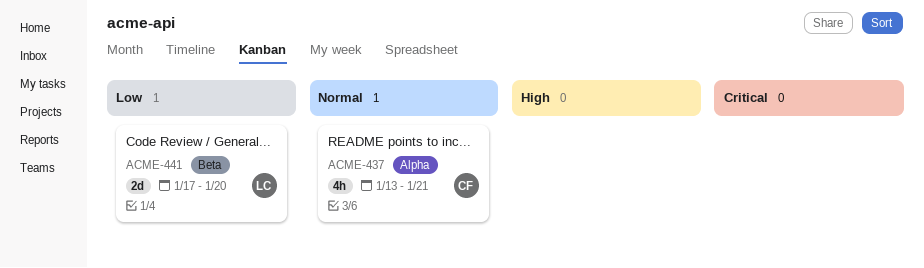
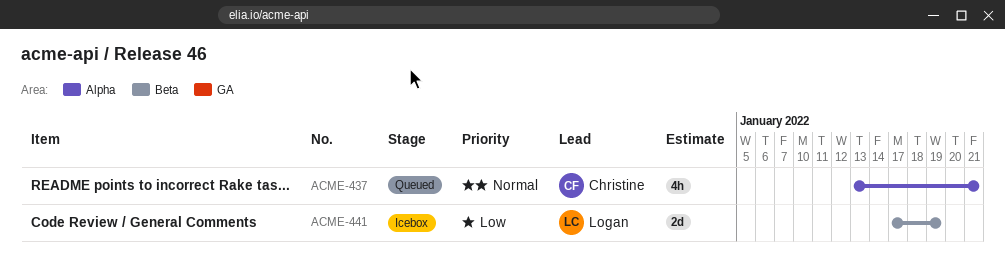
ACME-441, due: Jan 20 -> Jan 19

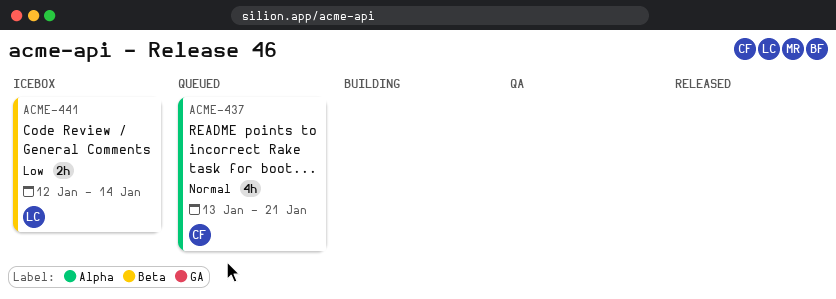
ACME-441, estimate: 2d -> 2h
ACME-441, start: Jan 17 -> Jan 12
ACME-441, due: Jan 19 -> Jan 14

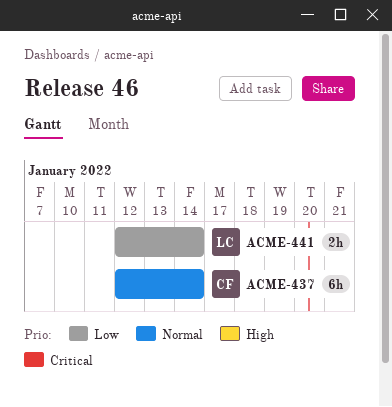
ACME-437, estimate: 4h -> 6h
ACME-437, start: Jan 13 -> Jan 12
ACME-437, due: Jan 21 -> Jan 14

